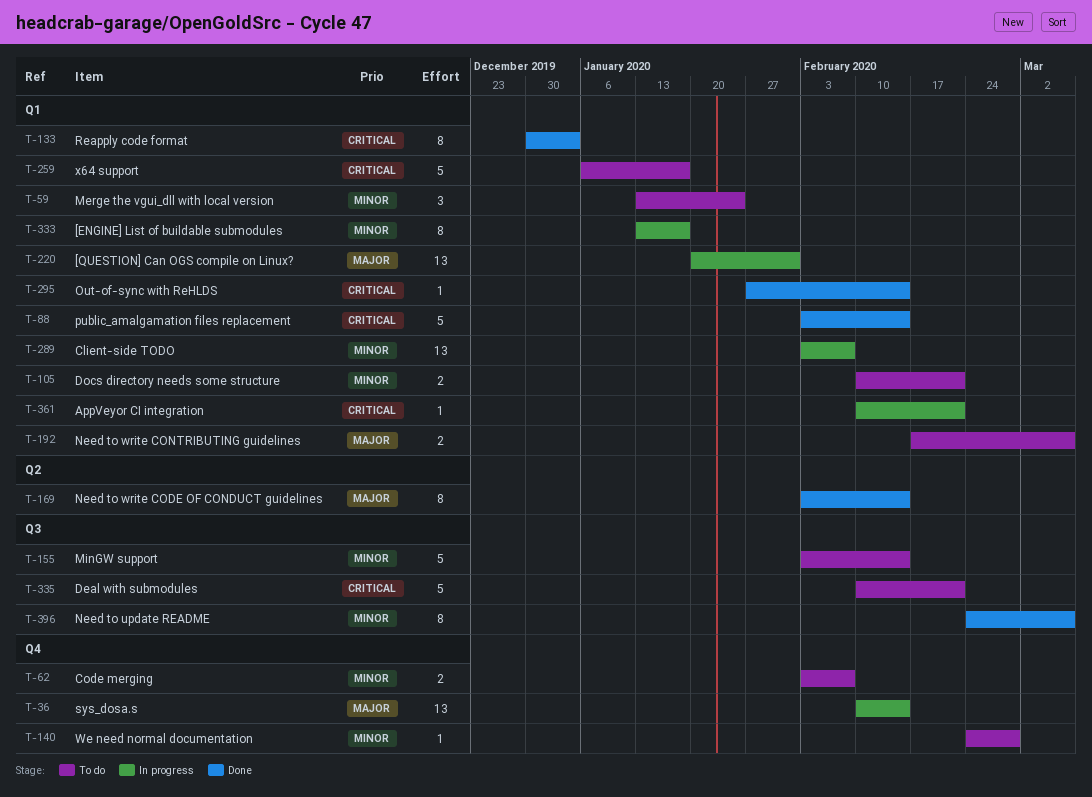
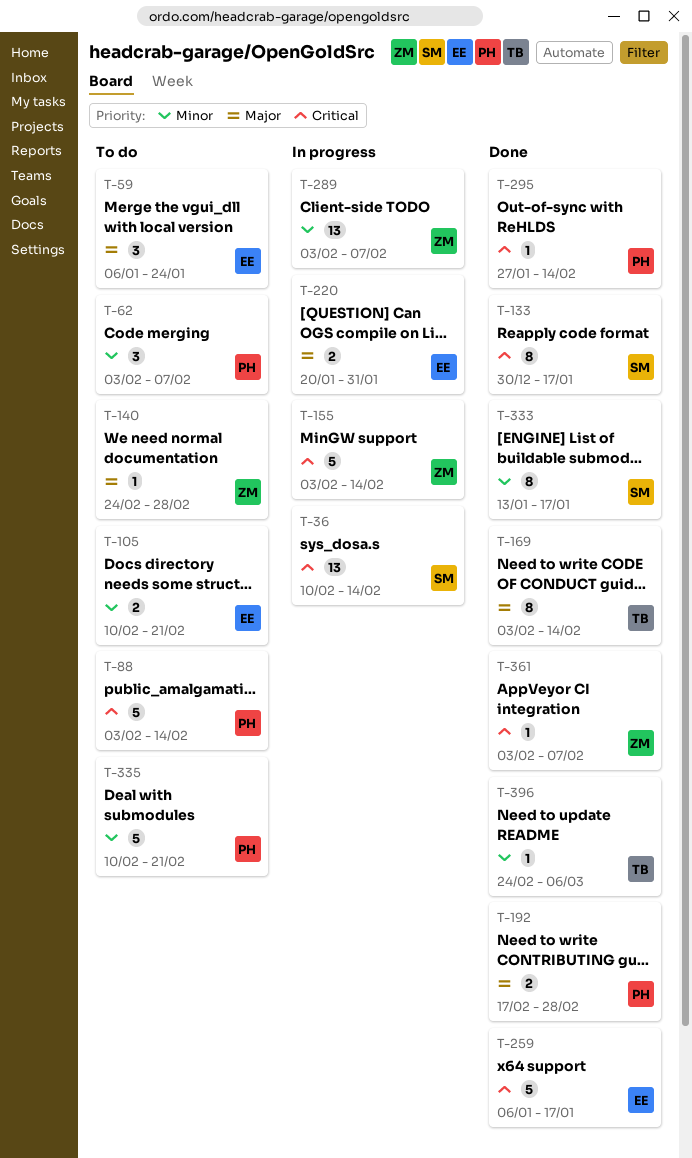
T-36, priority: Major -> Critical
T-59, priority: Minor -> Major
T-59, start: Jan 13 -> Jan 6
T-62, estimate: 2 -> 3
T-88, status: Done -> To do
T-133, due: Jan 3 -> Jan 17
T-140, priority: Minor -> Major
T-155, status: To do -> In progress
T-155, priority: Minor -> Critical
T-192, status: To do -> Done
T-192, due: Mar 6 -> Feb 28
T-220, estimate: 13 -> 2
T-259, status: To do -> Done
T-333, status: In progress -> Done
T-335, priority: Critical -> Minor
T-361, status: In progress -> Done
T-361, start: Feb 10 -> Feb 3
T-361, due: Feb 21 -> Feb 7
T-396, estimate: 8 -> 1

